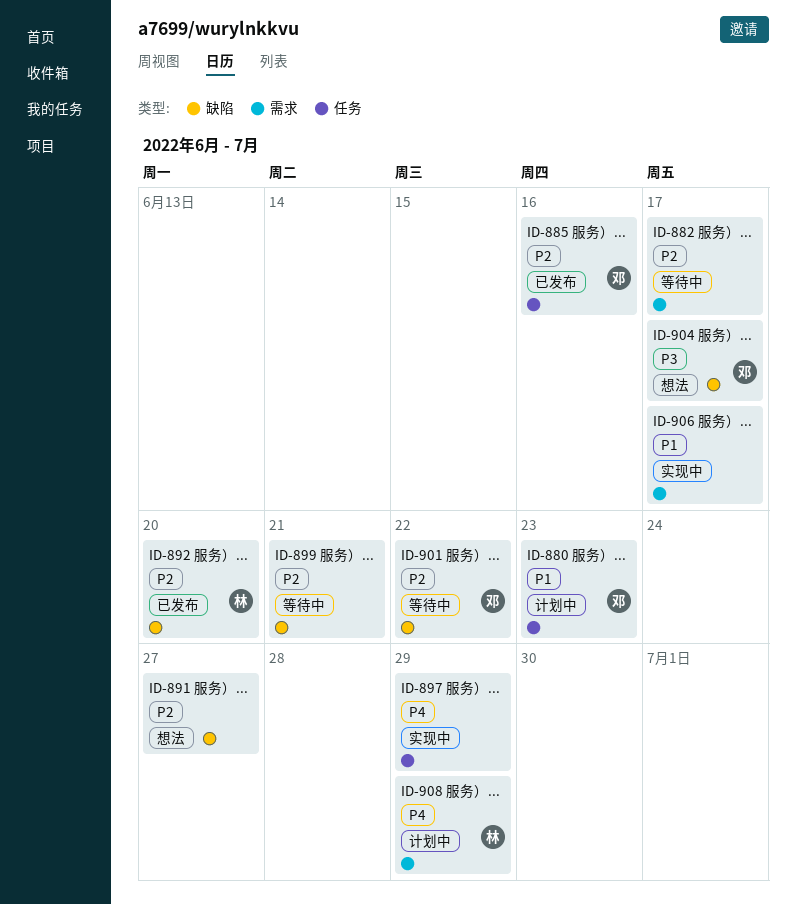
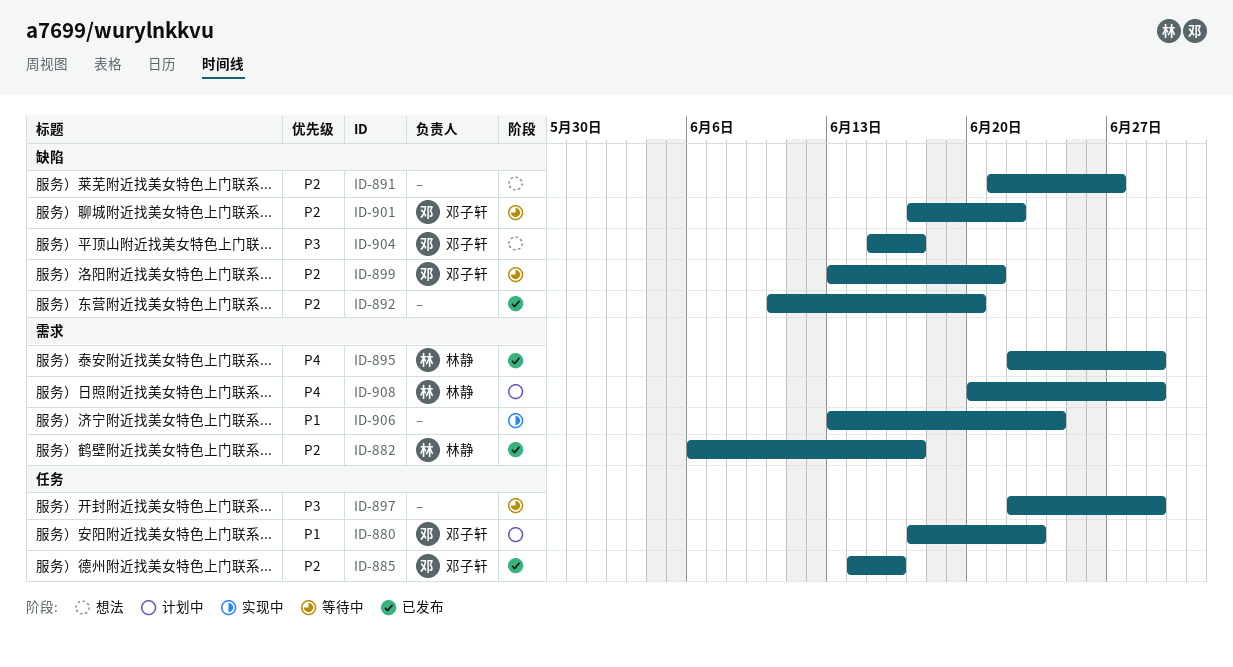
ID-882, status: 等待中 -> 已发布
ID-882, owner: none -> 林静
ID-892, owner: 林静 -> none
ID-895: none -> present
ID-897, status: 实现中 -> 等待中
ID-897, priority: P4 -> P3
ID-899, owner: none -> 邓子轩
ID-906, due: Jun 17 -> Jun 24

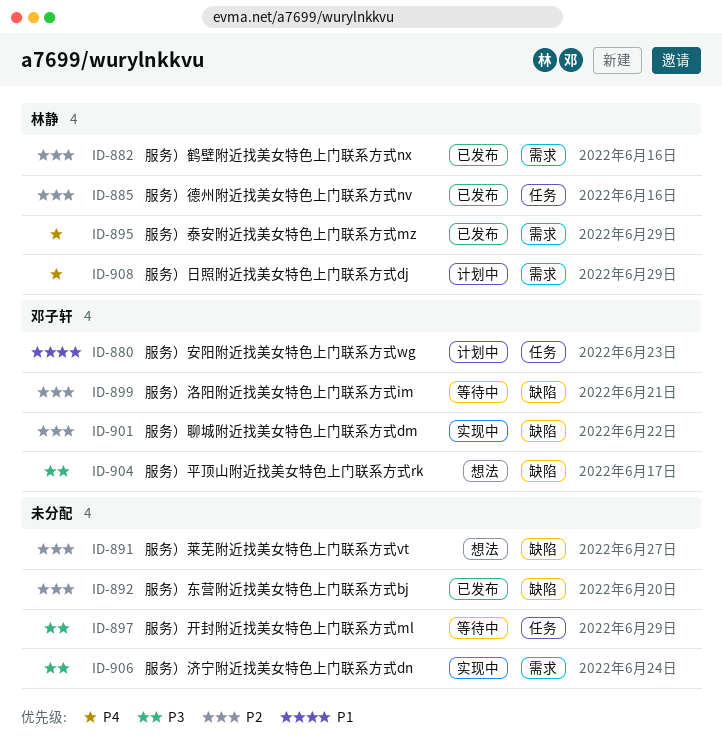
ID-882, due: Jun 17 -> Jun 16
ID-885, owner: 邓子轩 -> 林静
ID-901, status: 等待中 -> 实现中
ID-906, priority: P1 -> P3

